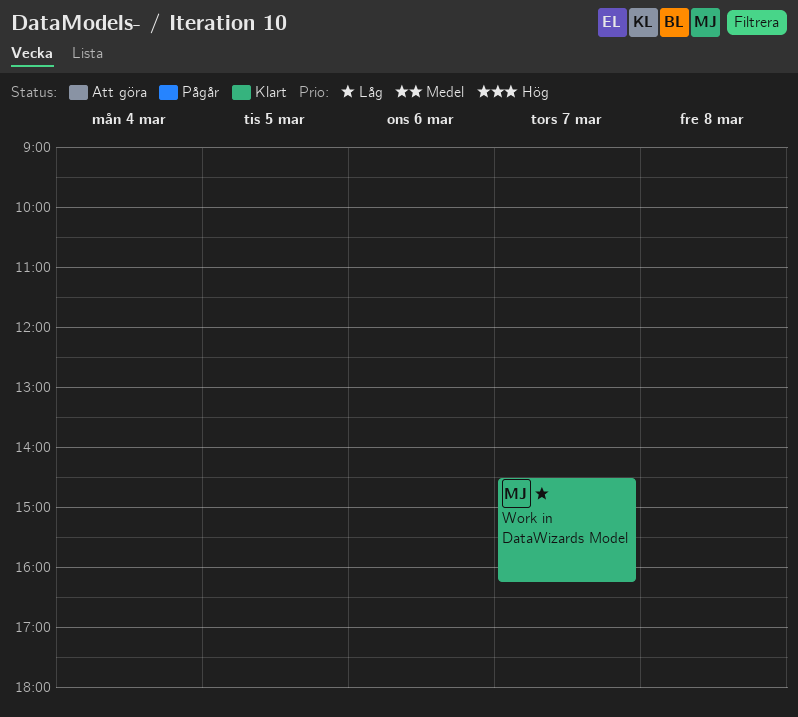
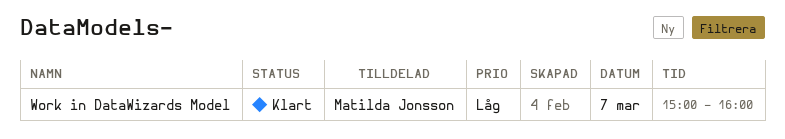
Work in DataWizards Model, begins: 14:30 -> 15:00
Work in DataWizards Model, ends: 16:15 -> 16:00

